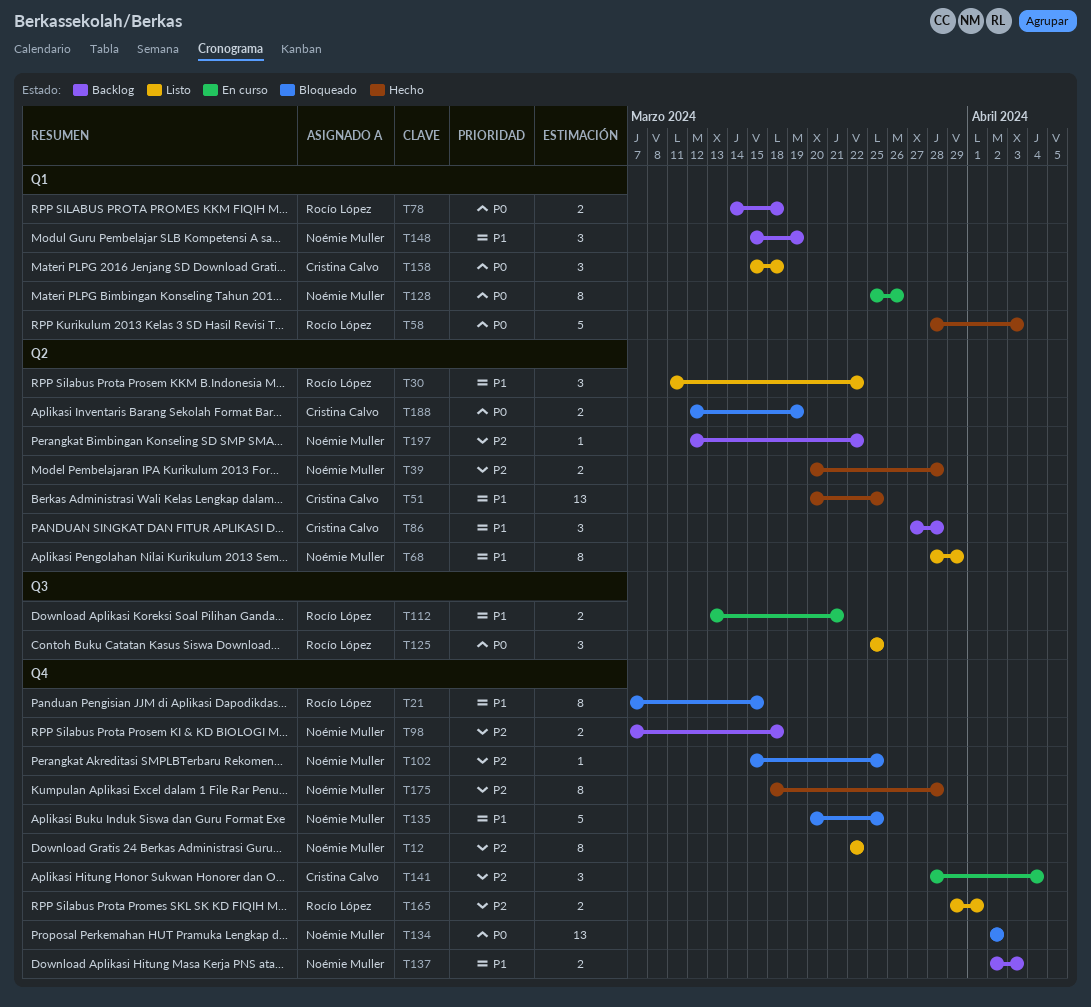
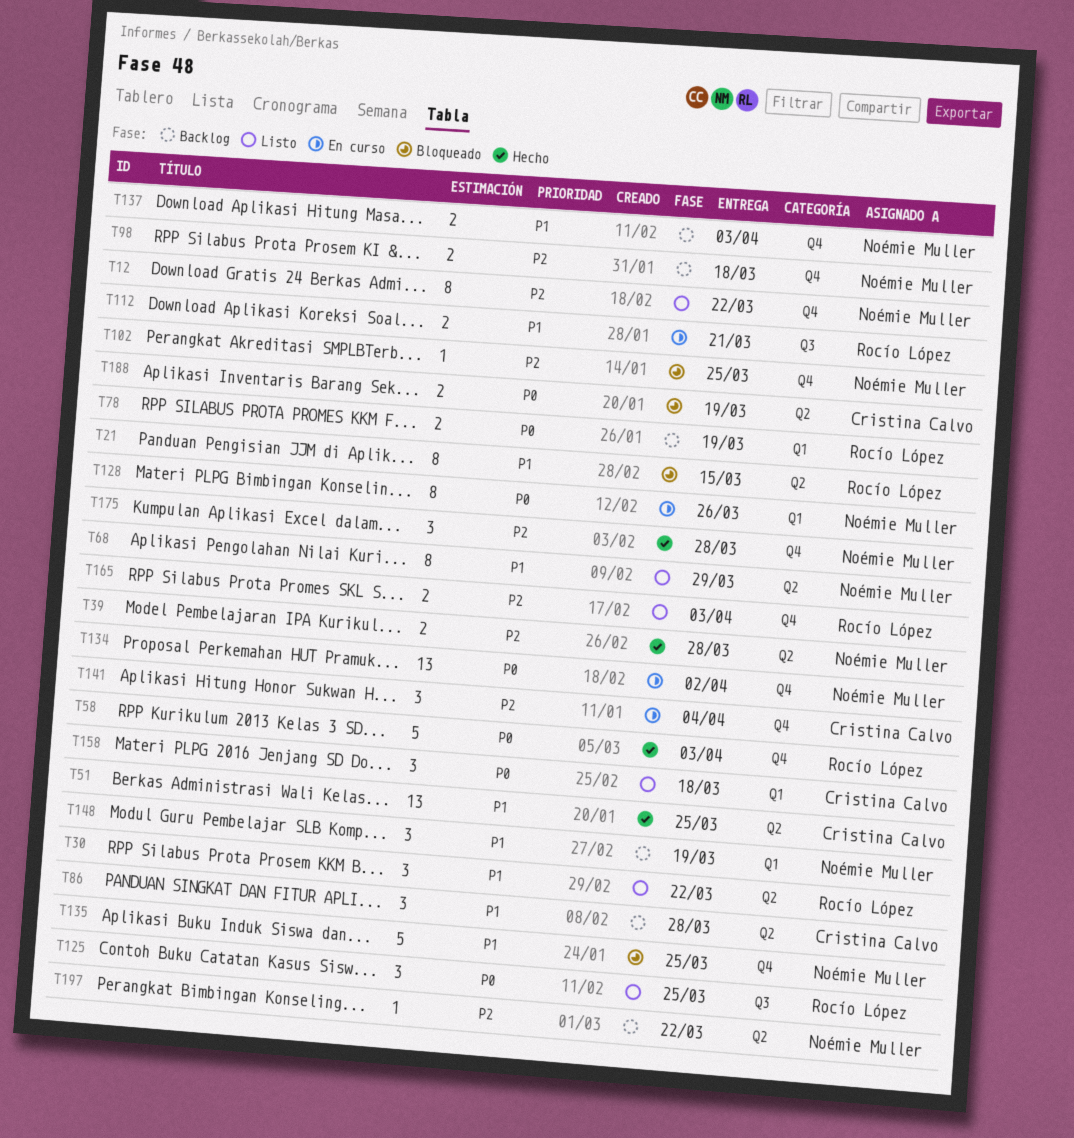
T21, label: Q4 -> Q2
T58, label: Q1 -> Q4
T78, due: Mar 18 -> Mar 19
T134, status: Bloqueado -> En curso
T165, due: Apr 1 -> Apr 3
T175, estimate: 8 -> 3

